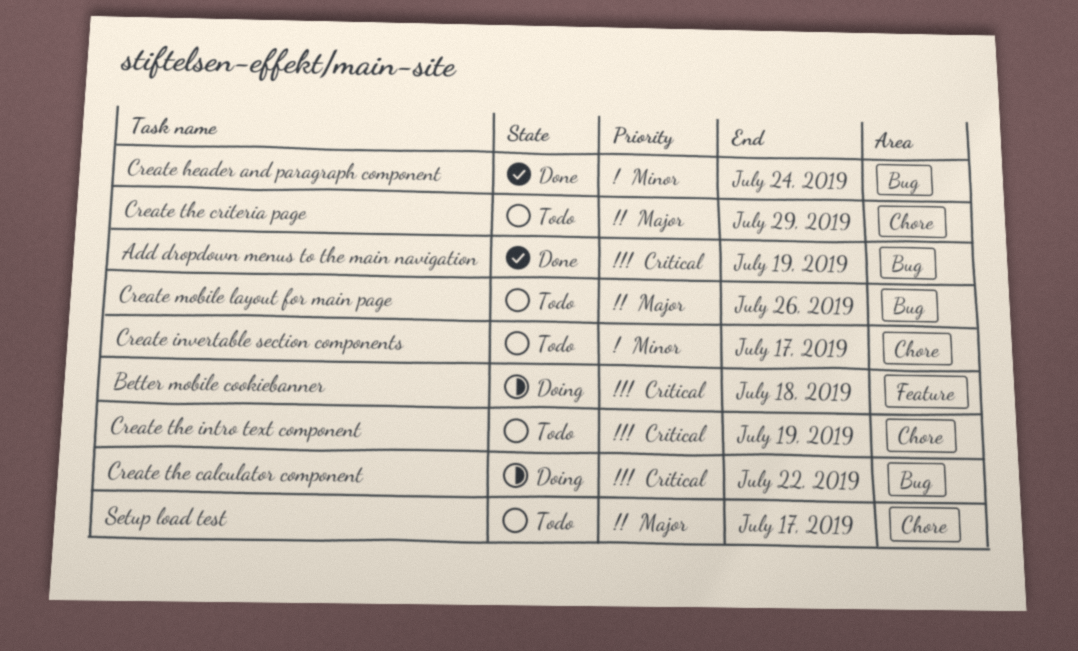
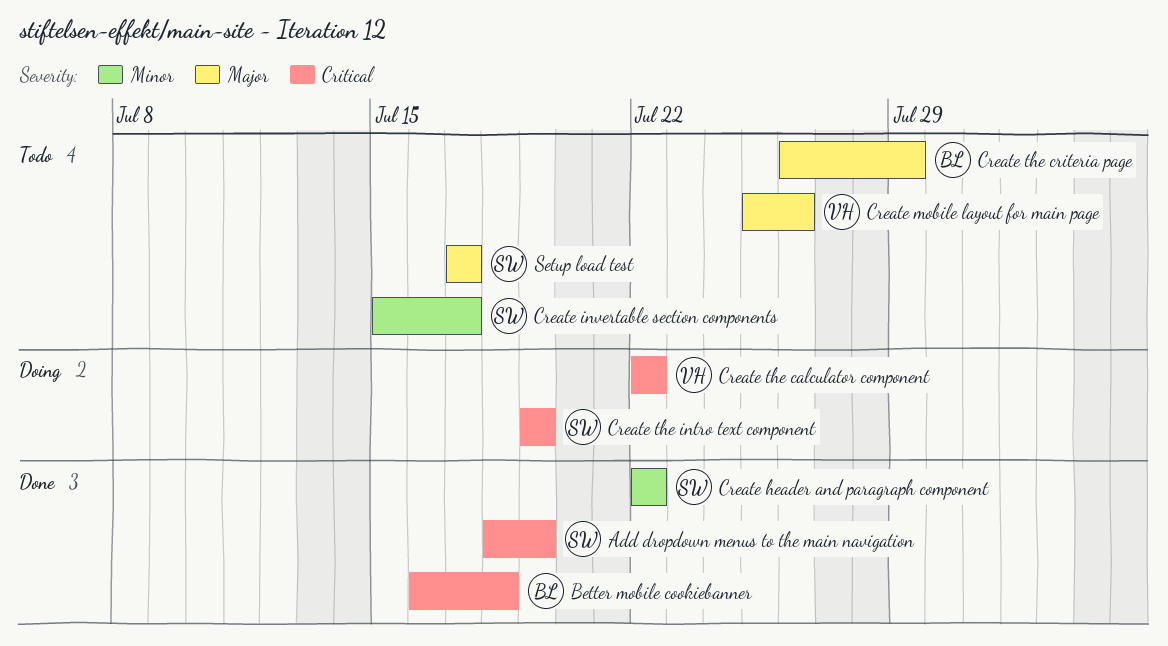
Better mobile cookiebanner, status: Doing -> Done
Create header and paragraph component, due: Jul 24 -> Jul 22
Create the intro text component, status: Todo -> Doing

